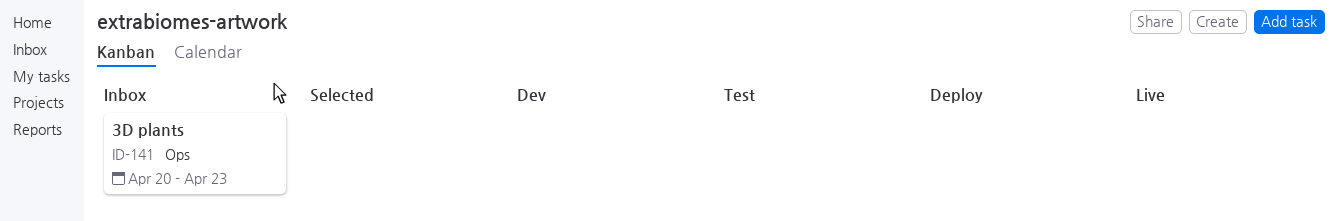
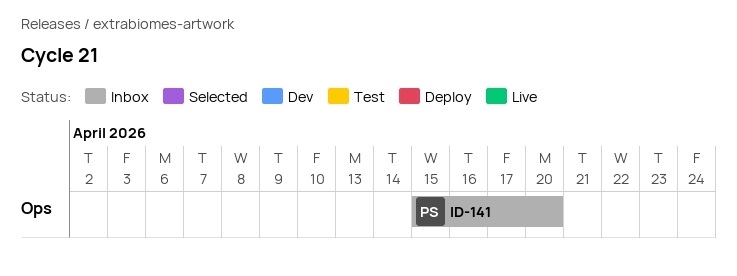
ID-141, start: Apr 20 -> Apr 15
ID-141, due: Apr 23 -> Apr 20

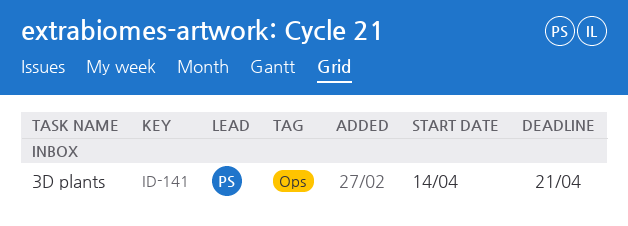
ID-141, start: Apr 15 -> Apr 14
ID-141, due: Apr 20 -> Apr 21

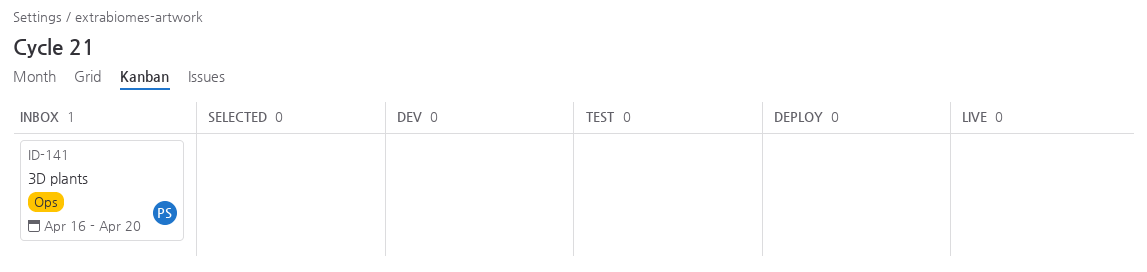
ID-141, start: Apr 14 -> Apr 16
ID-141, due: Apr 21 -> Apr 20

